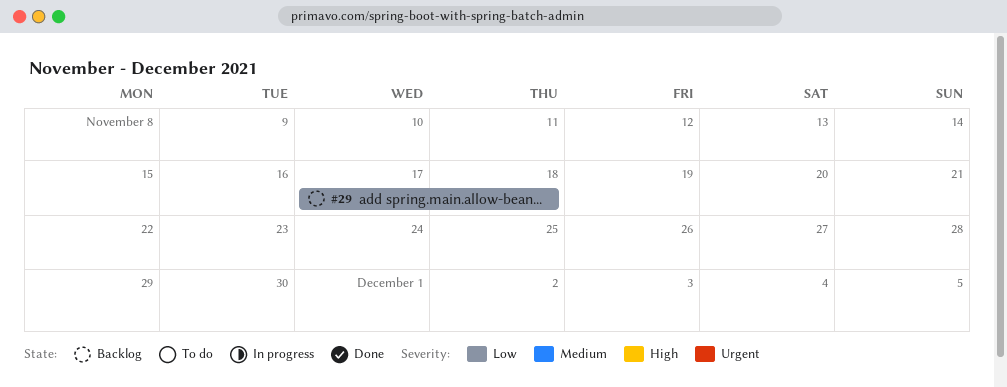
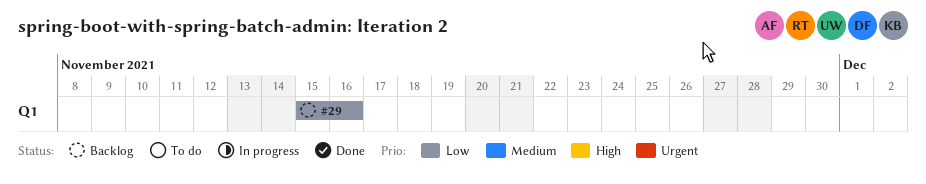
#29, start: Nov 17 -> Nov 15
#29, due: Nov 18 -> Nov 16

